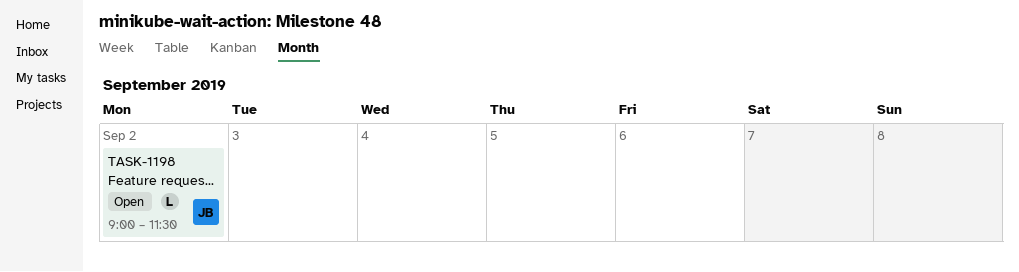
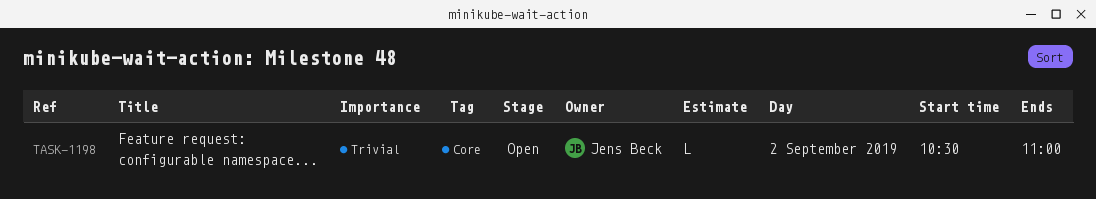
TASK-1198, begins: 09:00 -> 10:30
TASK-1198, ends: 11:30 -> 11:00

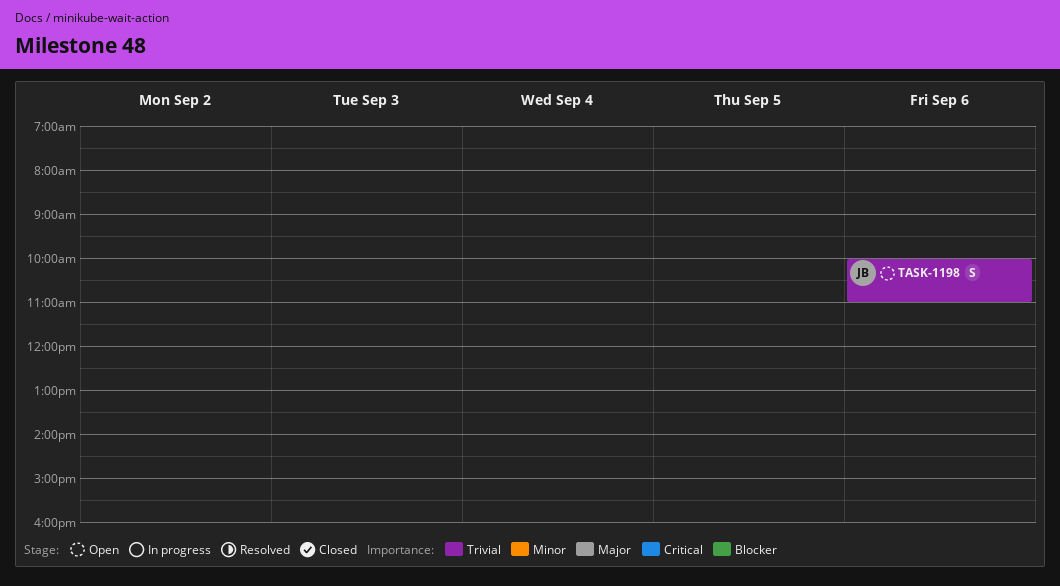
TASK-1198, estimate: L -> S
TASK-1198, day: Sep 2 -> Sep 6
TASK-1198, begins: 10:30 -> 10:00

